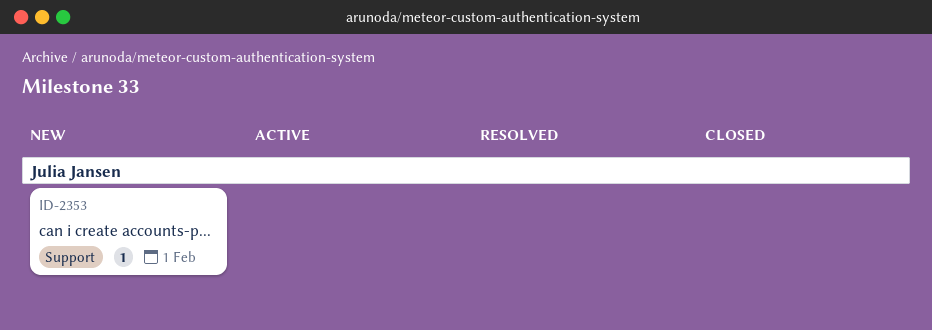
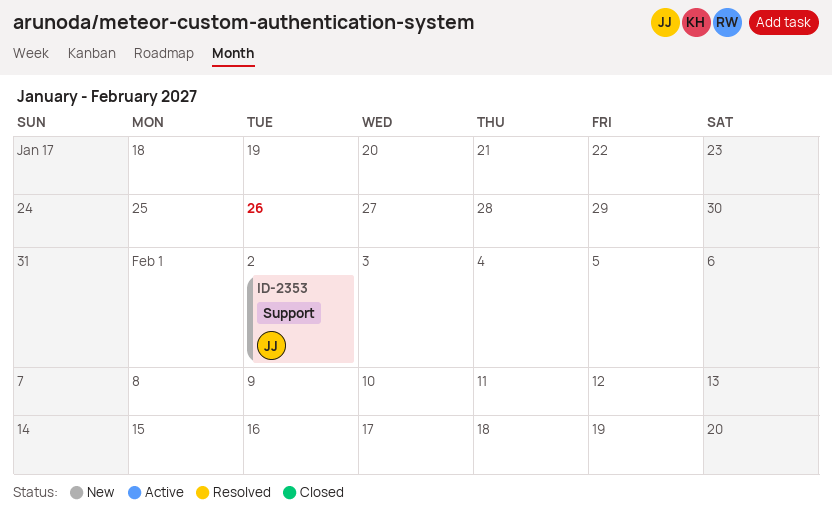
ID-2353, due: Feb 1 -> Feb 2

